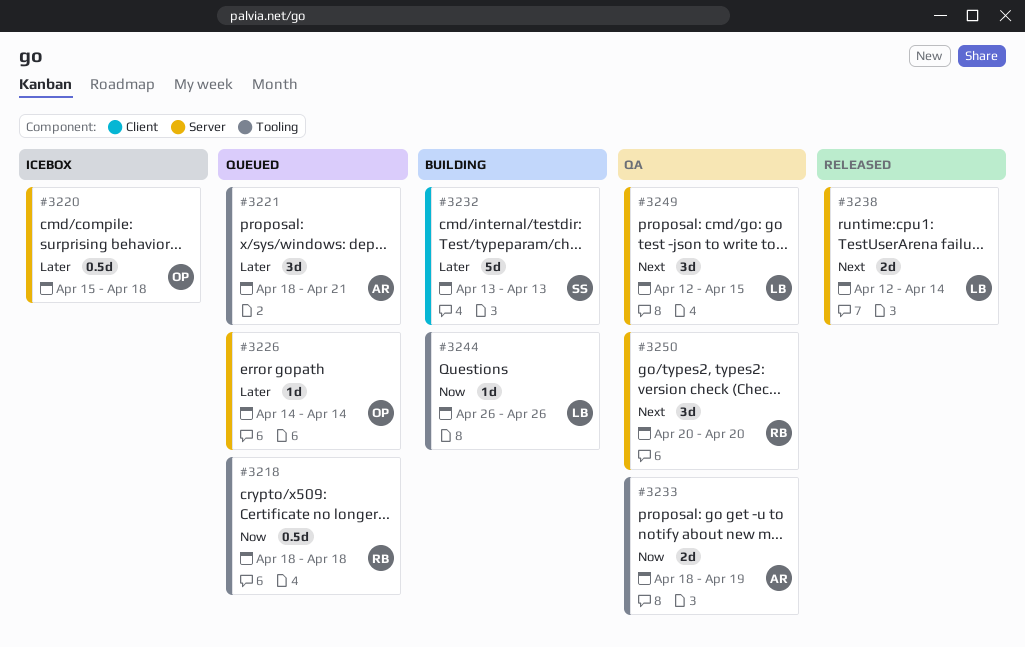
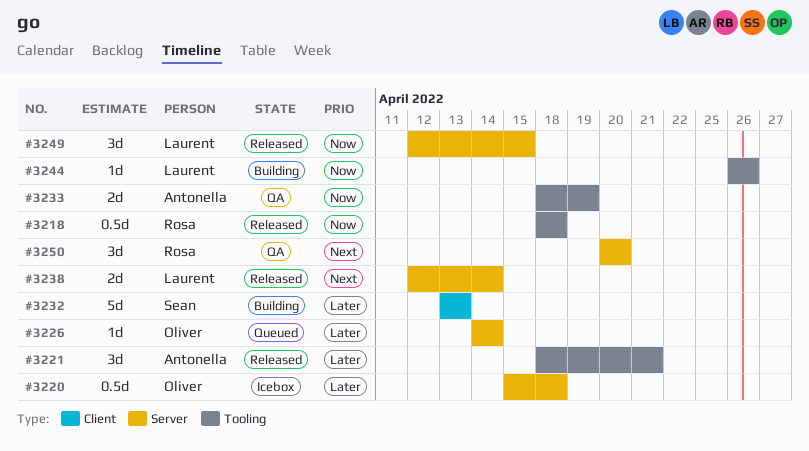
#3218, status: Queued -> Released
#3221, status: Queued -> Released
#3249, status: QA -> Released
#3249, priority: Next -> Now

